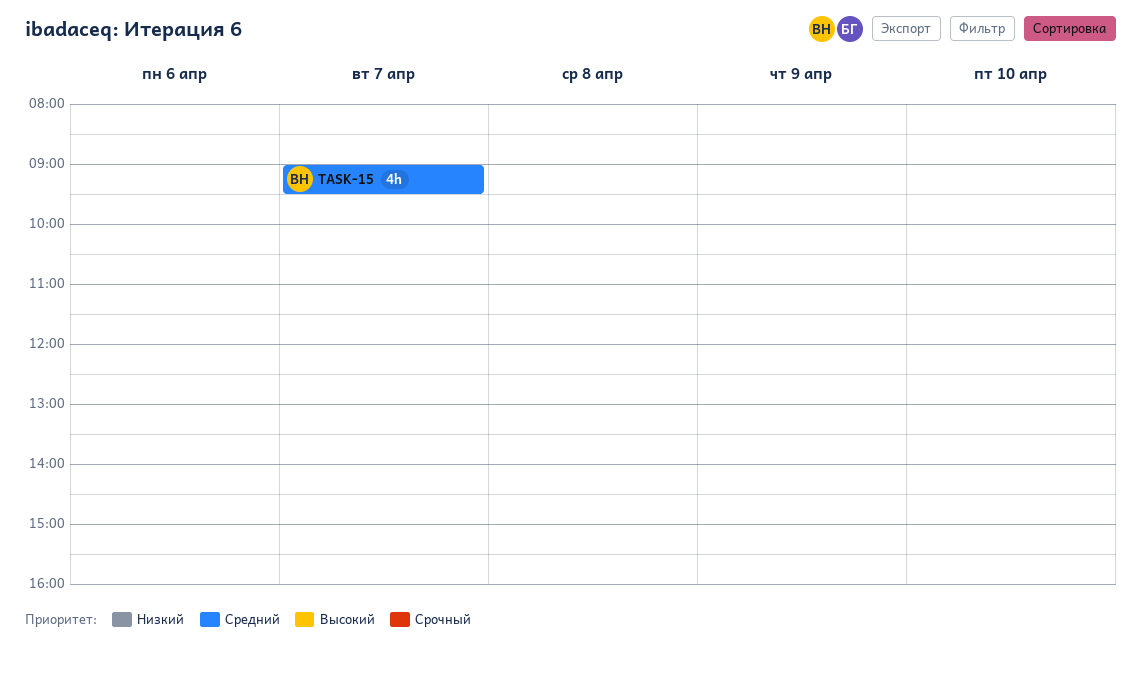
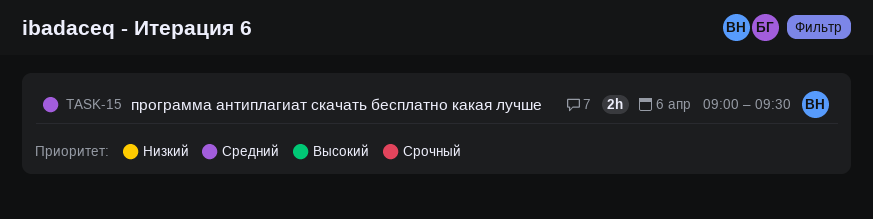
TASK-15, estimate: 4h -> 2h
TASK-15, day: Apr 7 -> Apr 6

